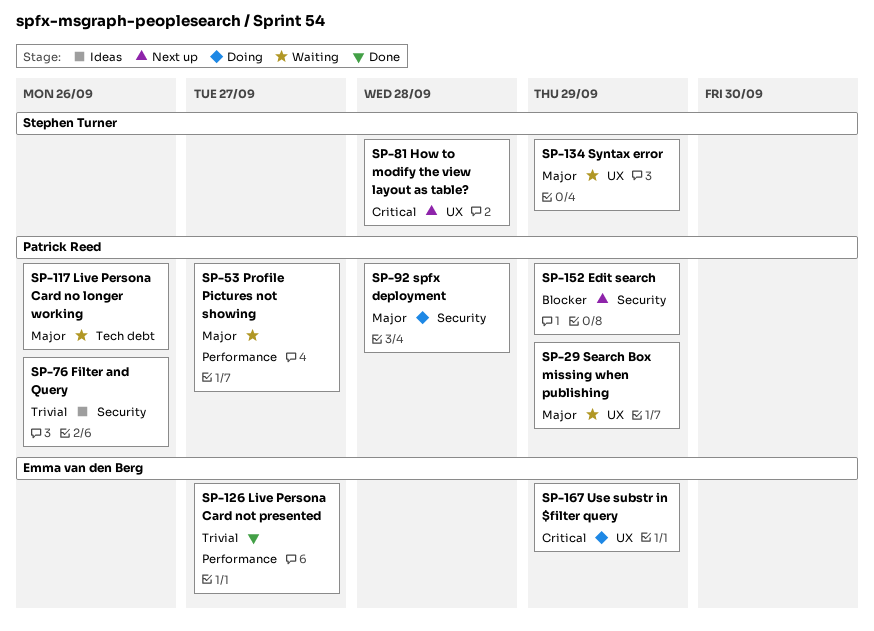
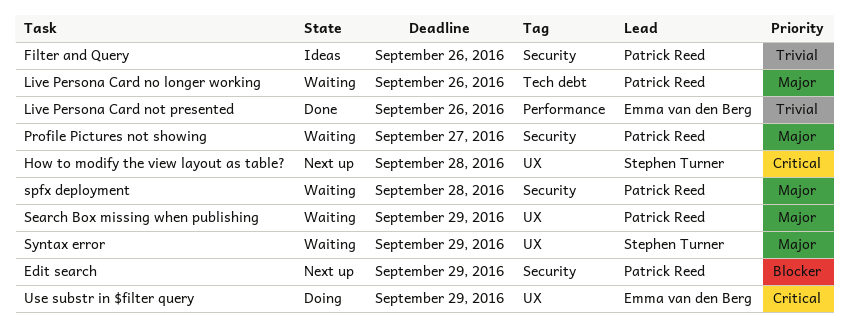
Live Persona Card not presented, due: Sep 27 -> Sep 26
Profile Pictures not showing, label: Performance -> Security
spfx deployment, status: Doing -> Waiting

